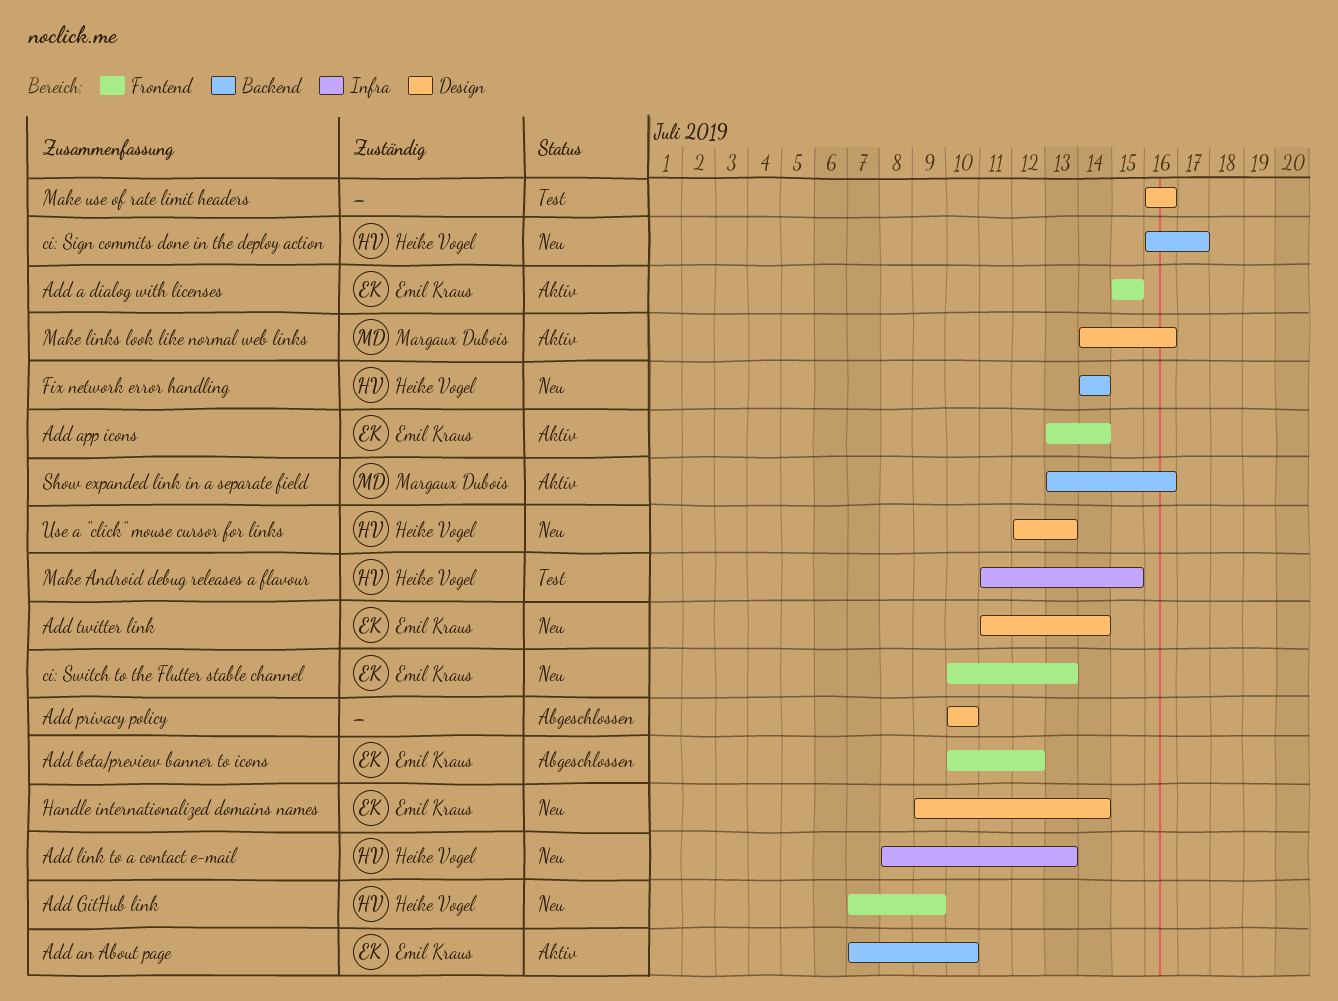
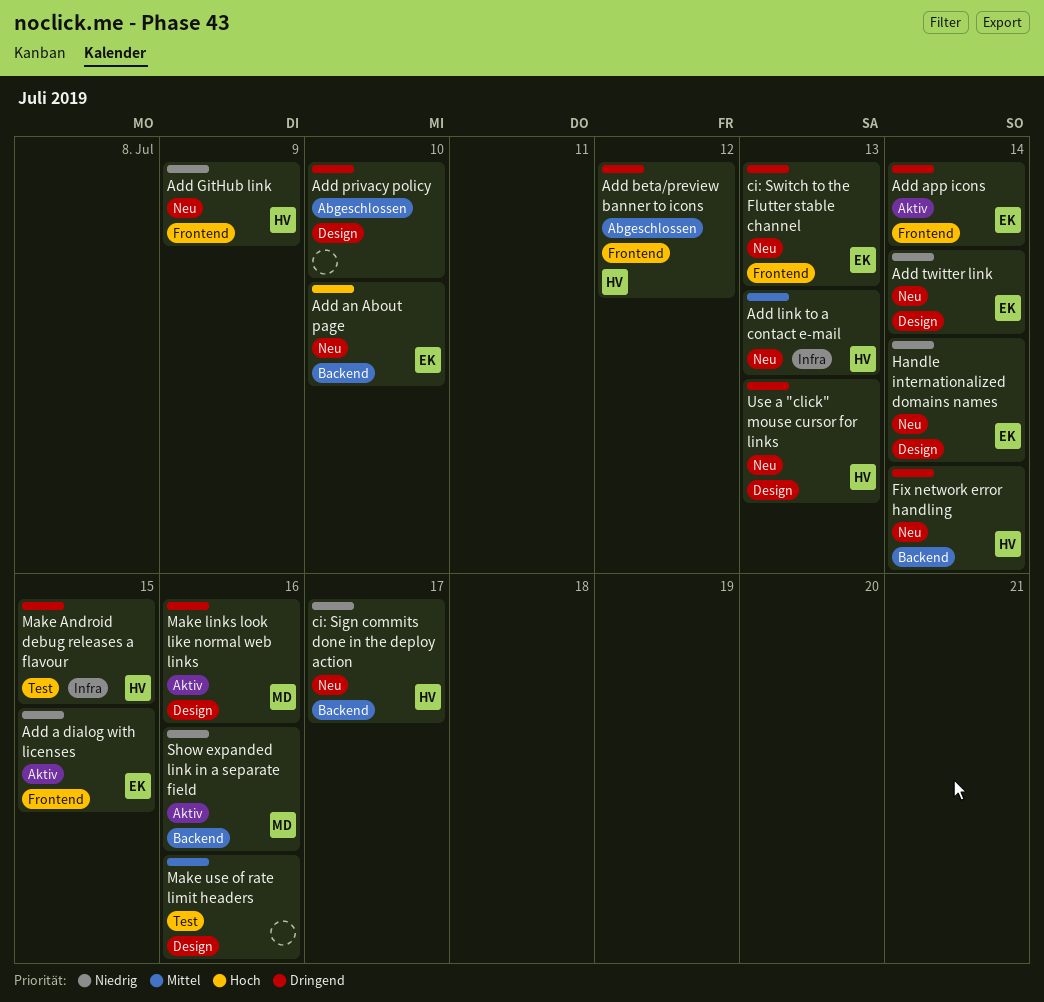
Add an About page, status: Aktiv -> Neu
Add beta/preview banner to icons, owner: Emil Kraus -> Heike Vogel

